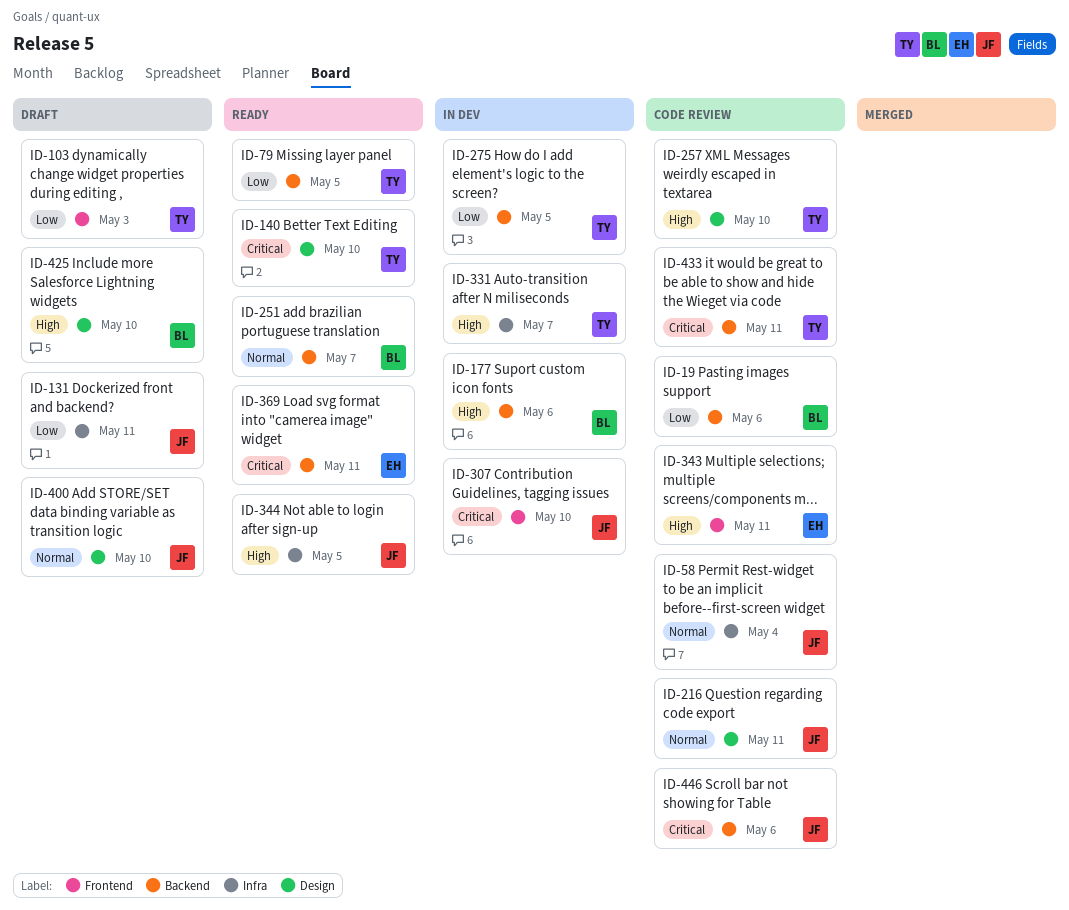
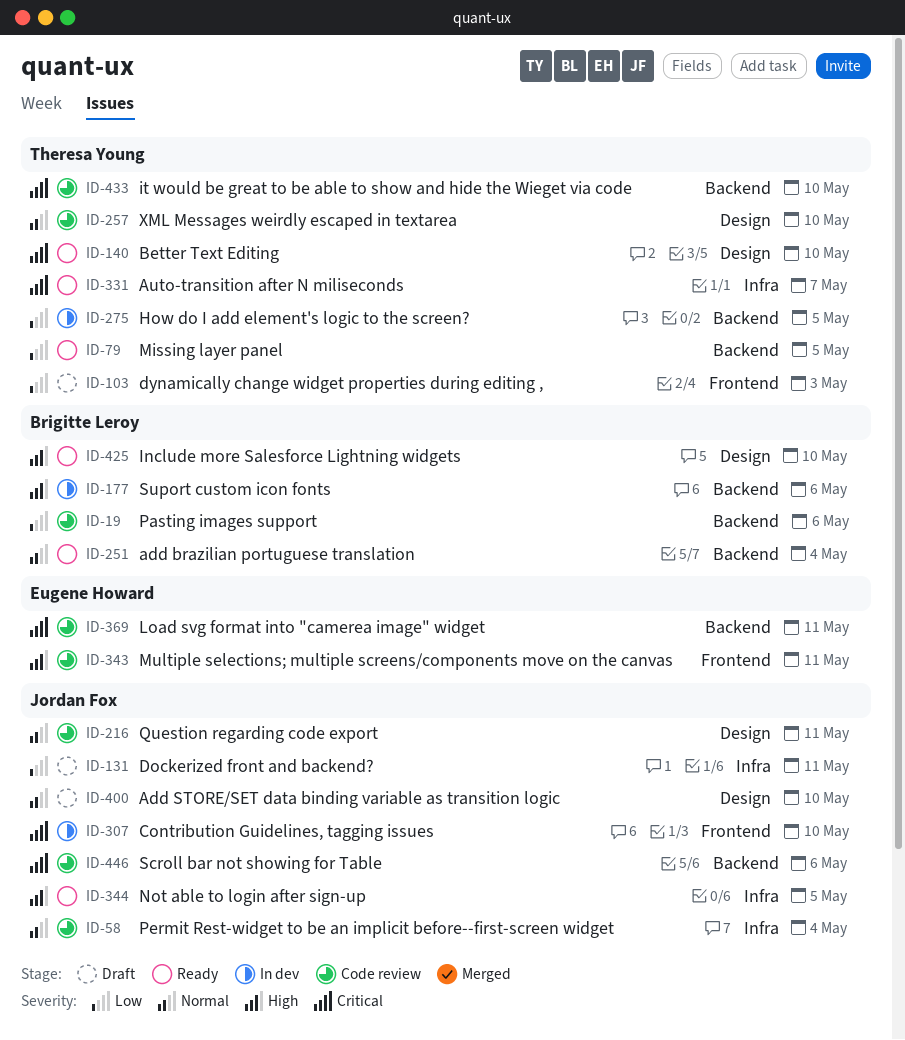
ID-251, due: May 7 -> May 4
ID-257, priority: High -> Normal
ID-331, status: In dev -> Ready
ID-331, priority: High -> Critical
ID-369, status: Ready -> Code review
ID-425, status: Draft -> Ready
ID-433, due: May 11 -> May 10

